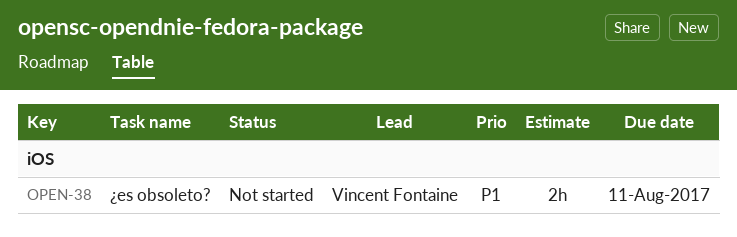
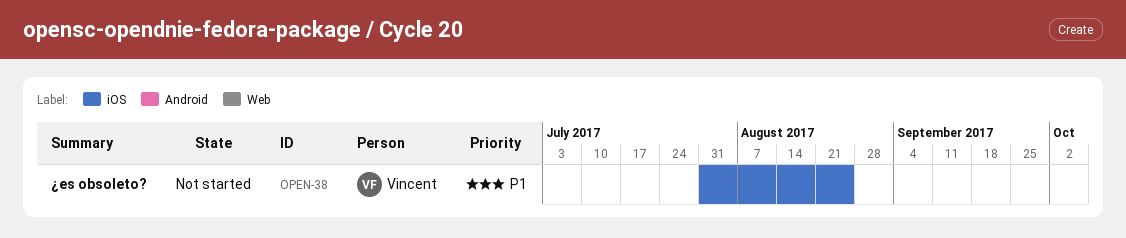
OPEN-38, due: Aug 11 -> Aug 25

